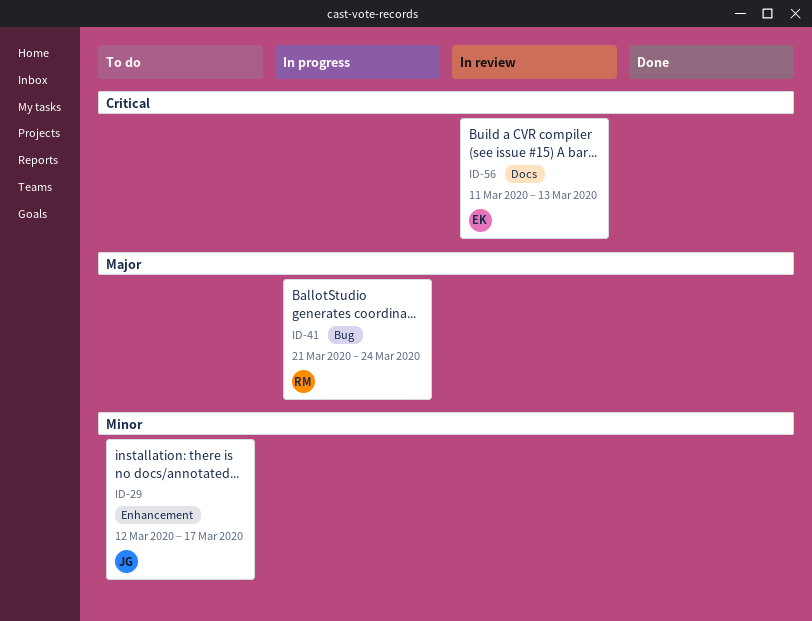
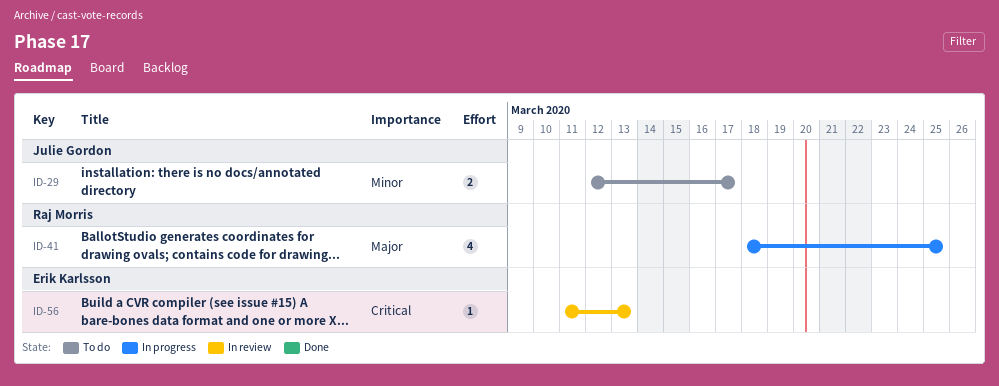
ID-41, start: Mar 21 -> Mar 18
ID-41, due: Mar 24 -> Mar 25

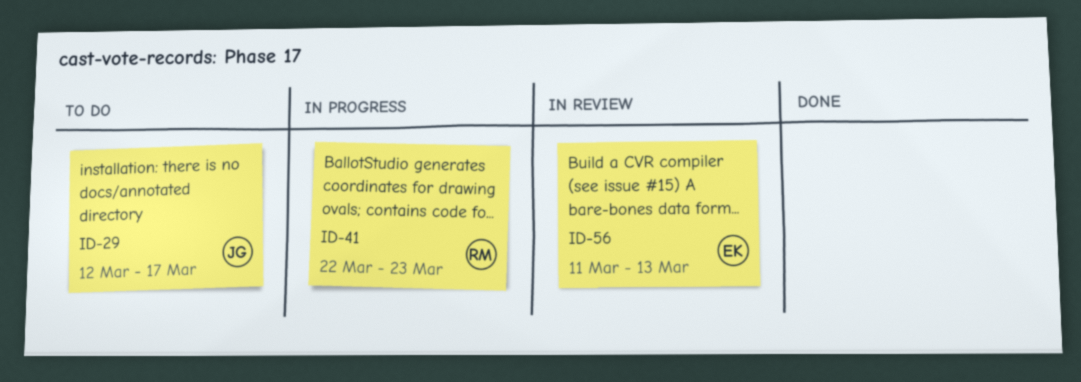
ID-41, start: Mar 18 -> Mar 22
ID-41, due: Mar 25 -> Mar 23

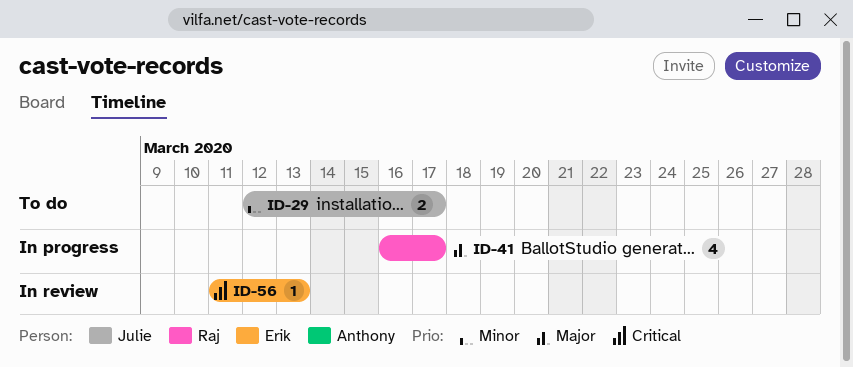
ID-41, start: Mar 22 -> Mar 16
ID-41, due: Mar 23 -> Mar 17

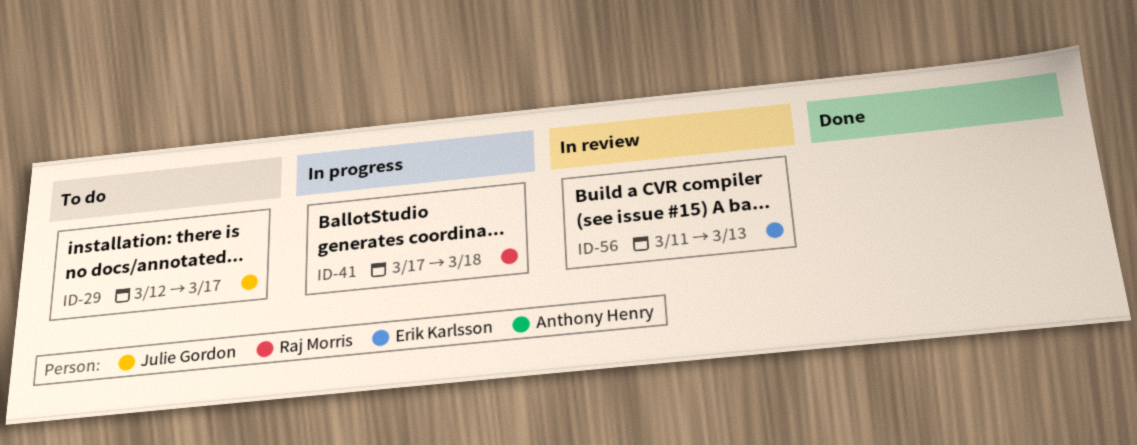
ID-41, start: Mar 16 -> Mar 17
ID-41, due: Mar 17 -> Mar 18

